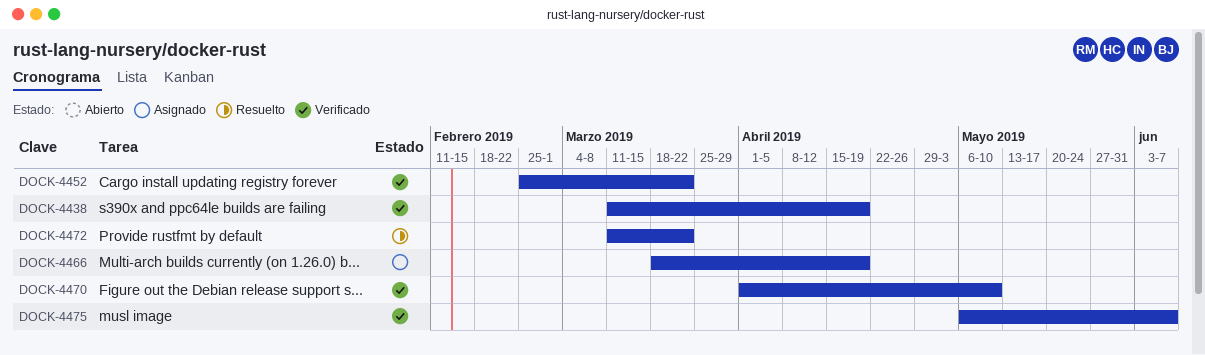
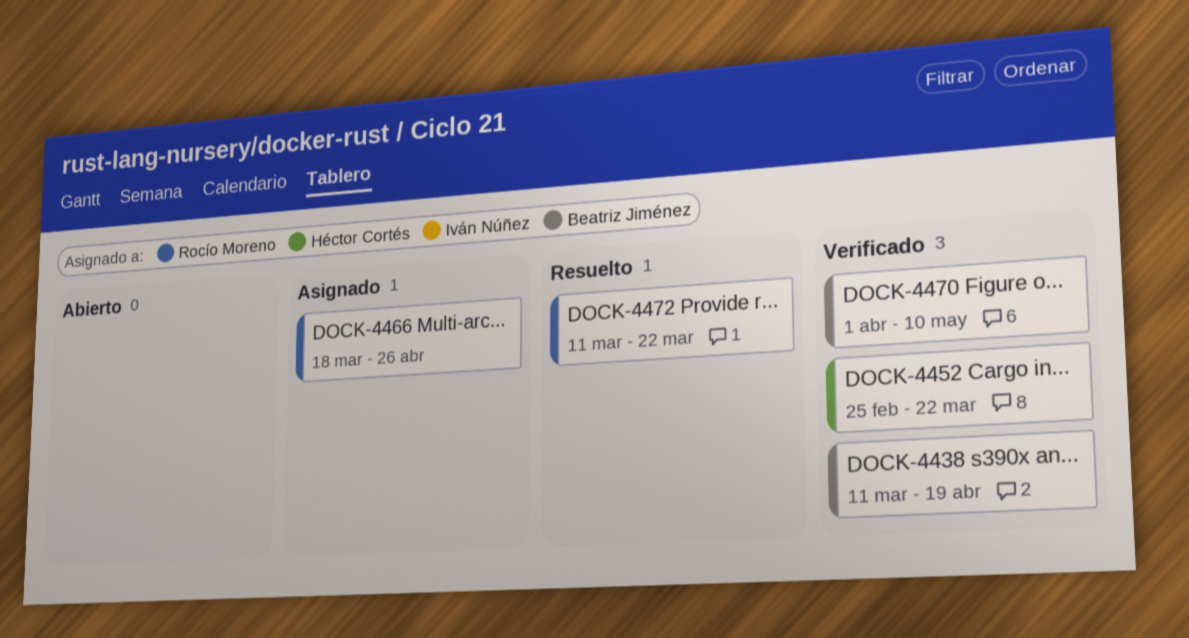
DOCK-4466, due: Apr 19 -> Apr 26
DOCK-4475: present -> none

